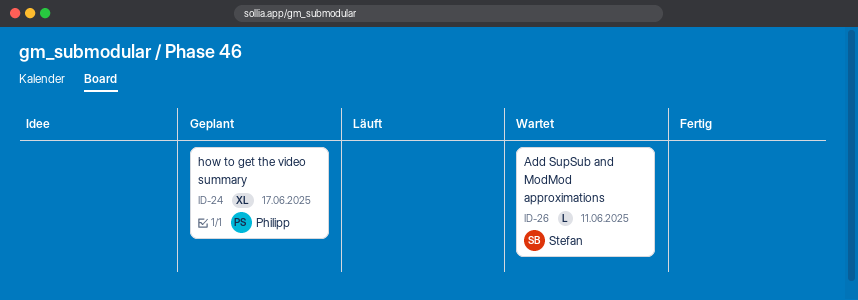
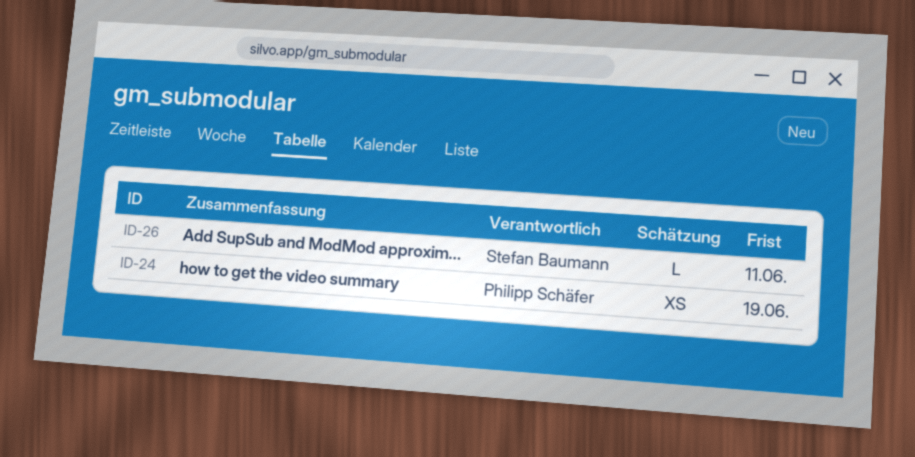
ID-24, estimate: XL -> XS
ID-24, due: Jun 17 -> Jun 19

